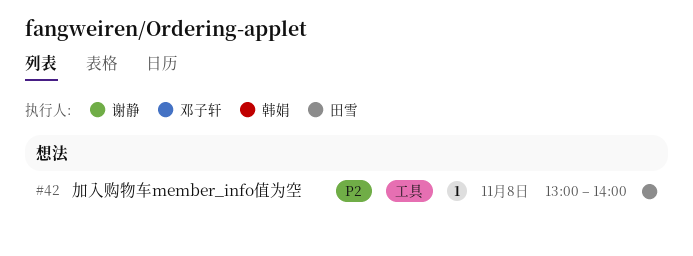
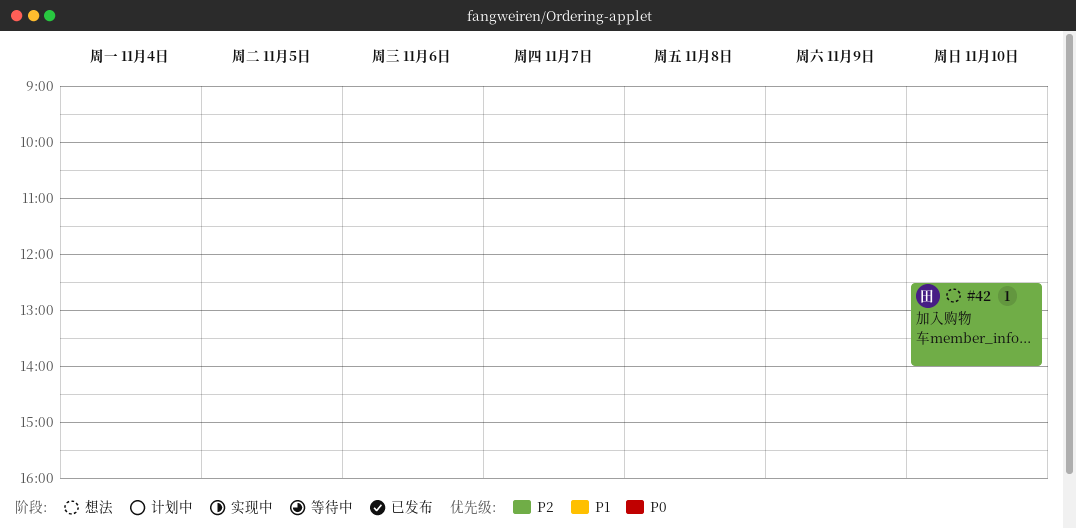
#42, day: Nov 8 -> Nov 10
#42, begins: 13:00 -> 12:30

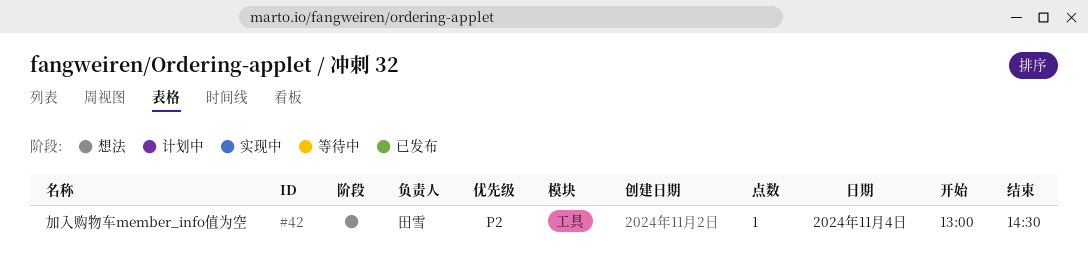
#42, day: Nov 10 -> Nov 4
#42, begins: 12:30 -> 13:00
#42, ends: 14:00 -> 14:30

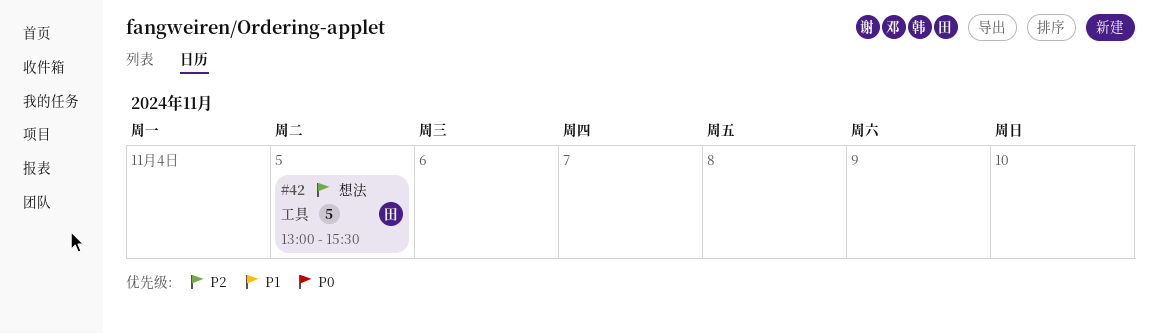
#42, estimate: 1 -> 5
#42, day: Nov 4 -> Nov 5
#42, ends: 14:30 -> 15:30

